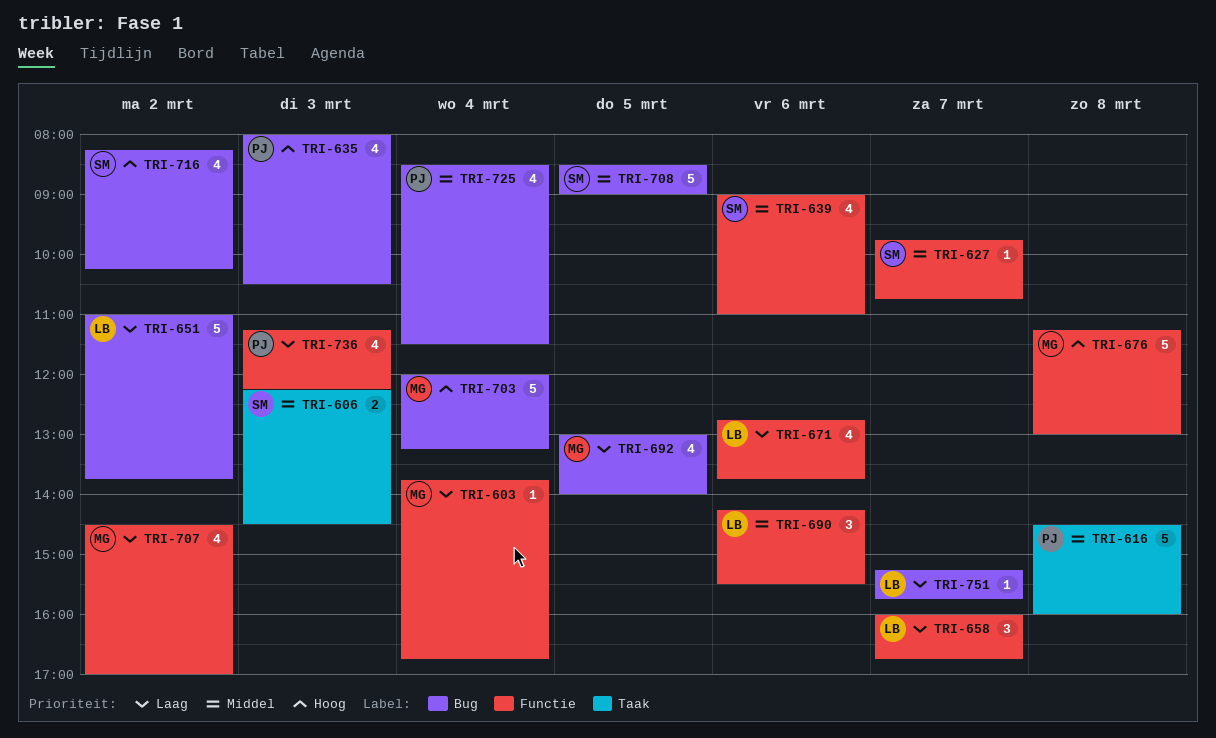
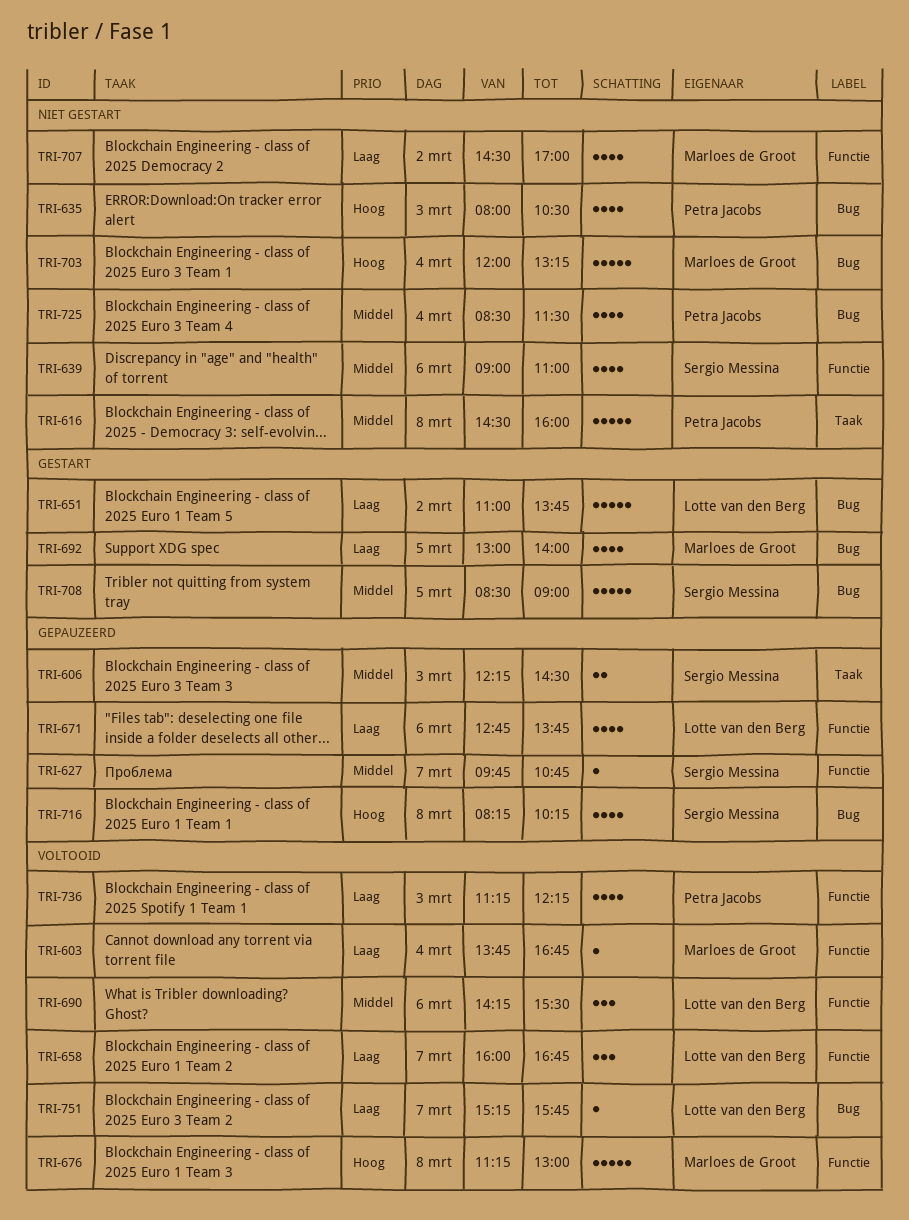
TRI-716, day: Mar 2 -> Mar 8

